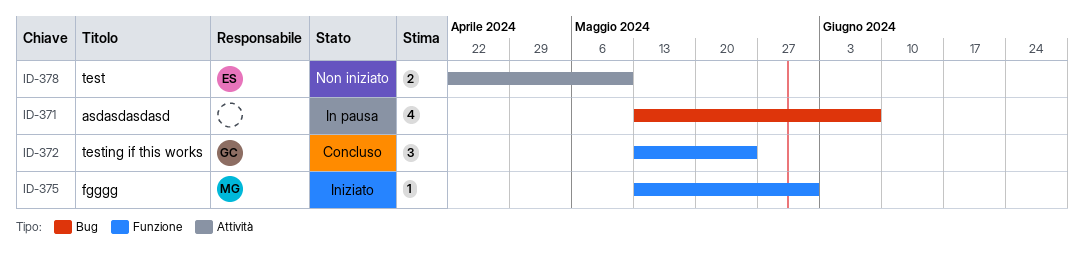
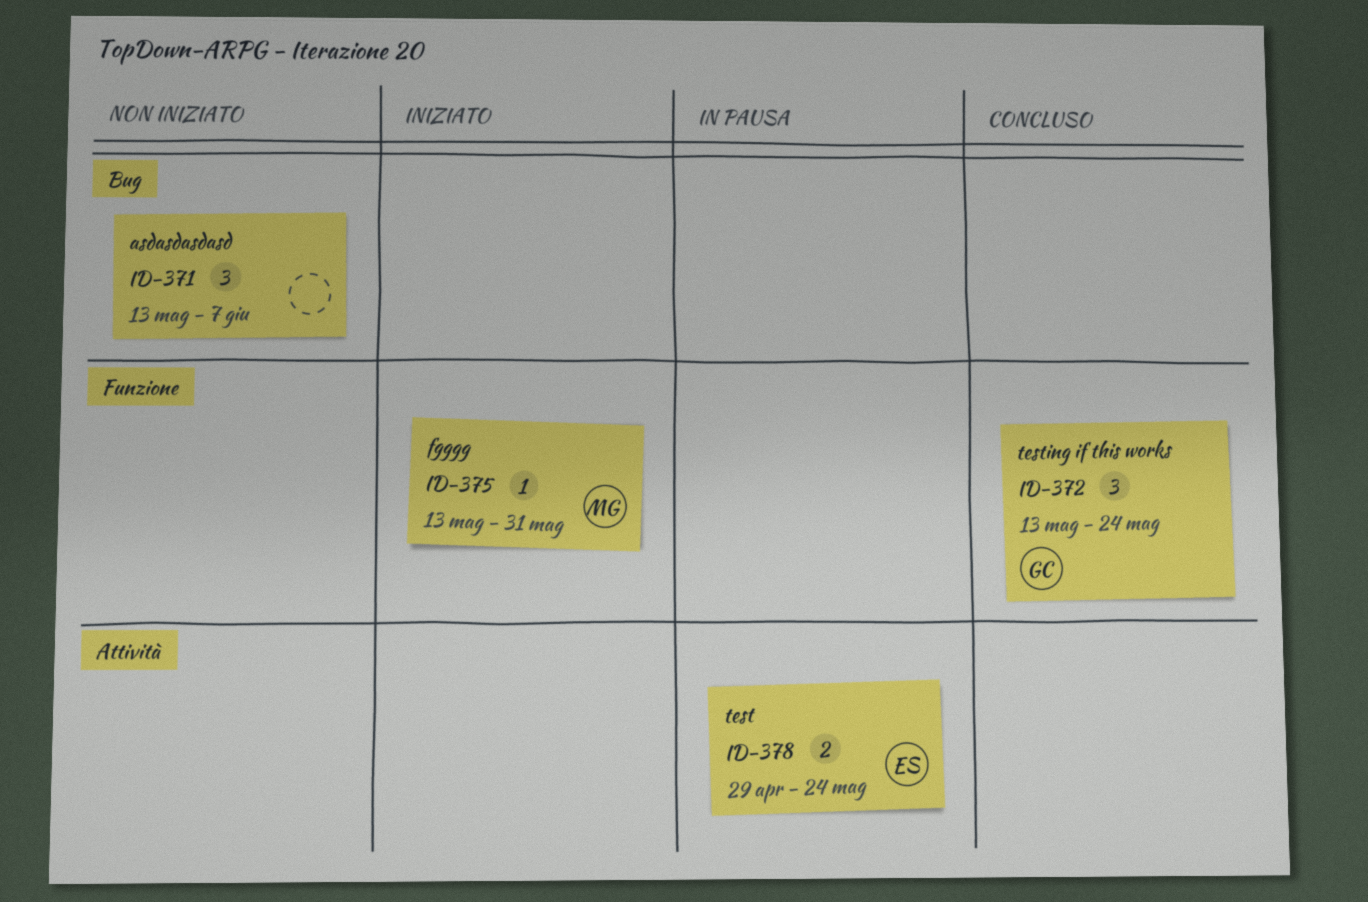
ID-371, status: In pausa -> Non iniziato
ID-371, estimate: 4 -> 3
ID-378, status: Non iniziato -> In pausa
ID-378, start: Apr 22 -> Apr 29
ID-378, due: May 10 -> May 24

